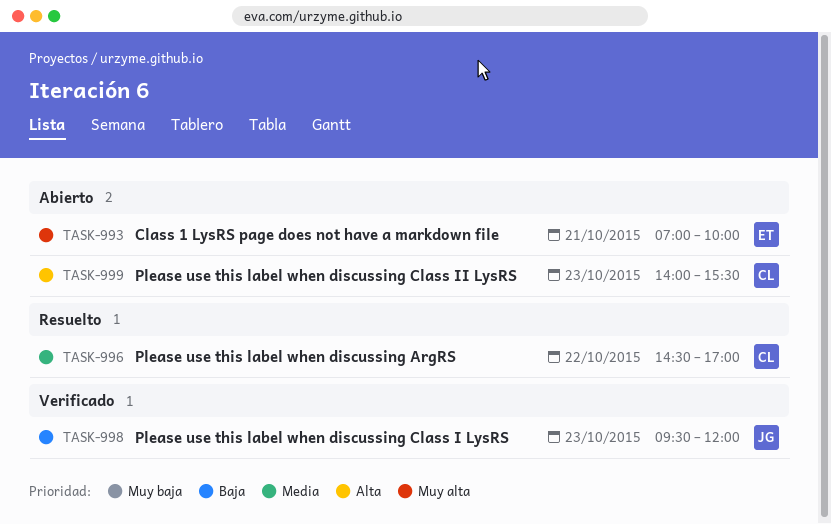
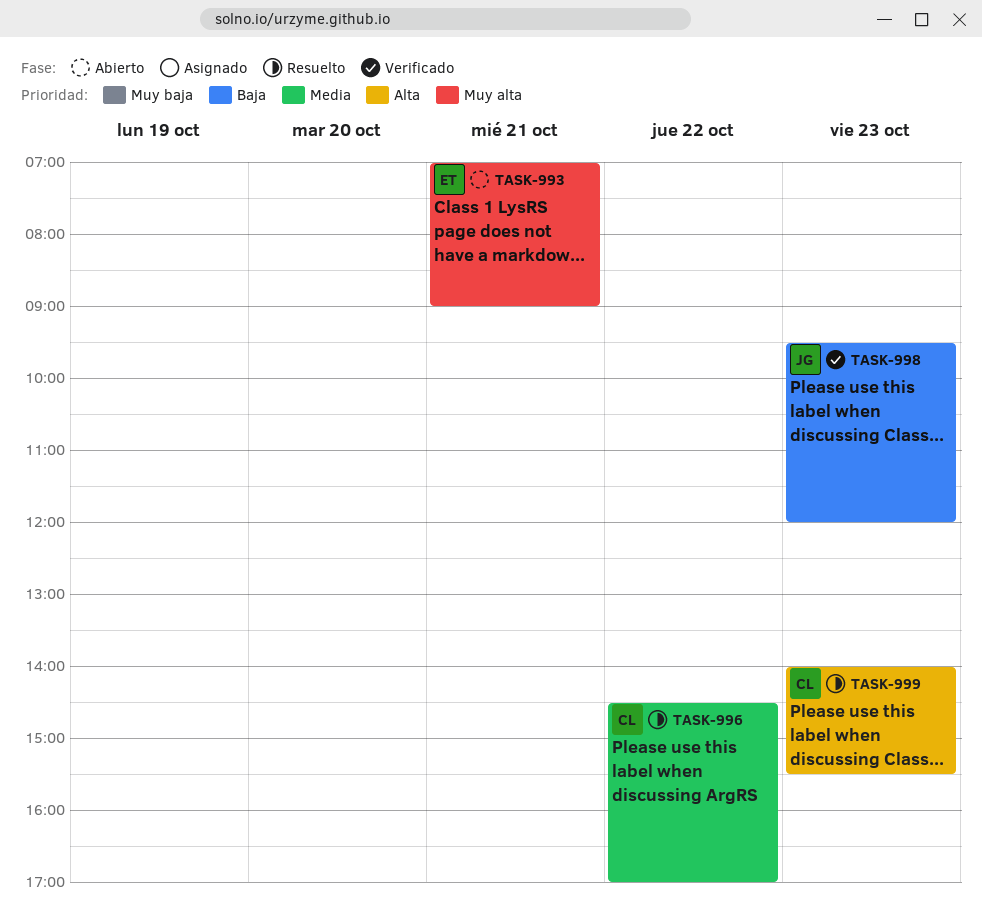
TASK-993, ends: 10:00 -> 09:00
TASK-999, status: Abierto -> Resuelto

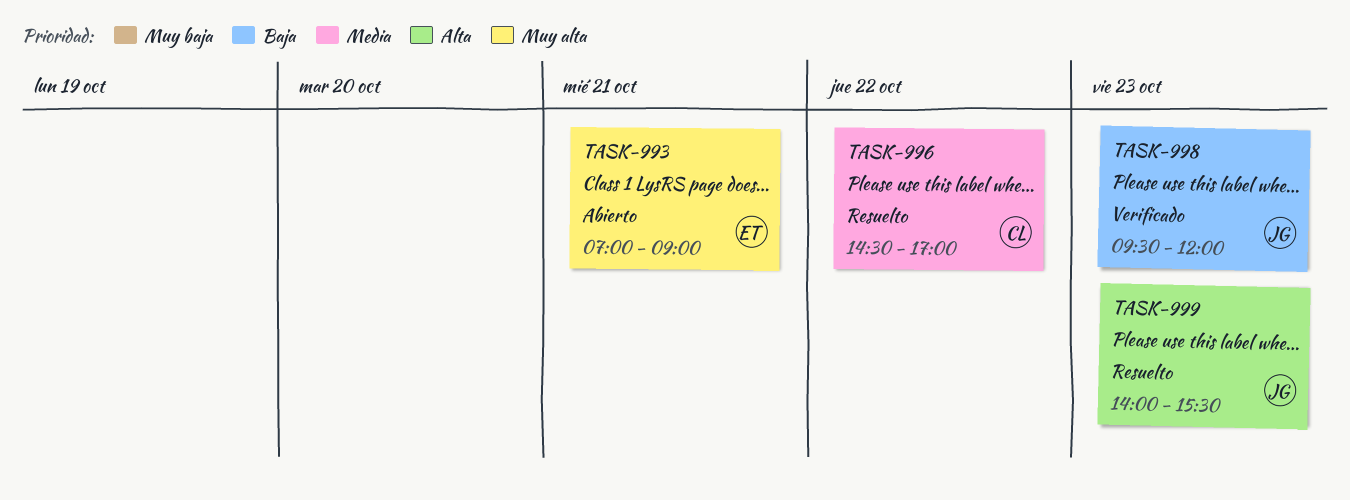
TASK-999, owner: CL -> JG

